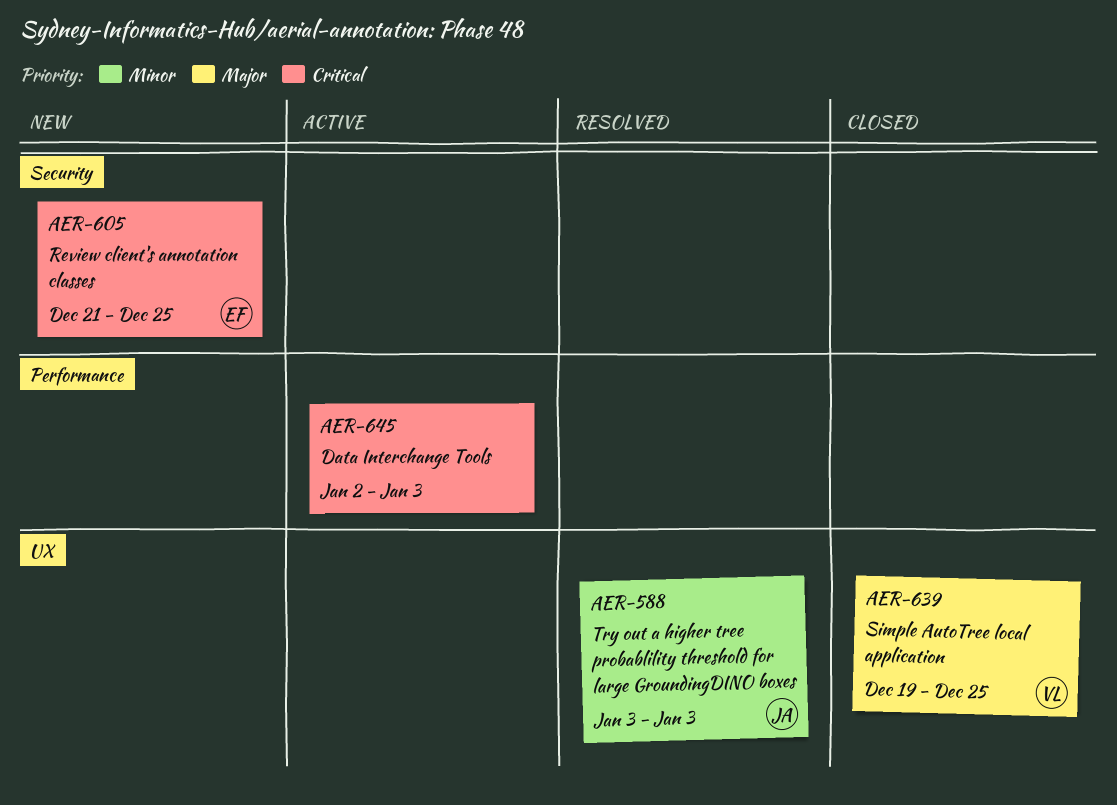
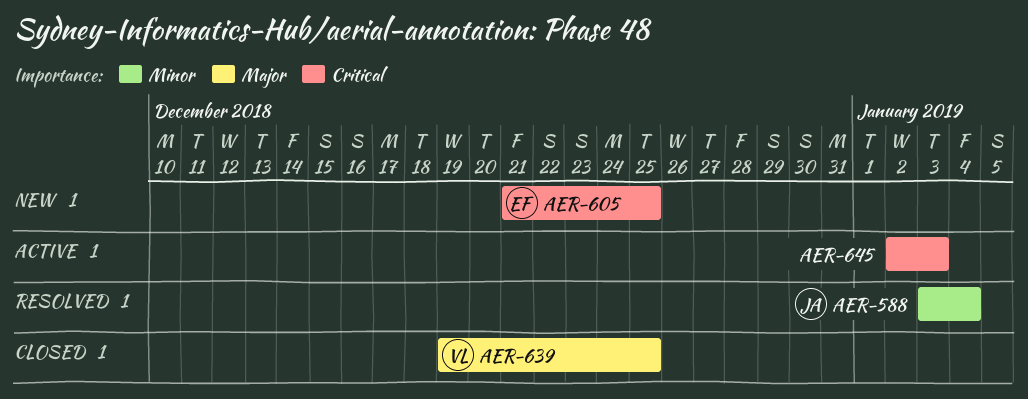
AER-588, due: Jan 3 -> Jan 4

